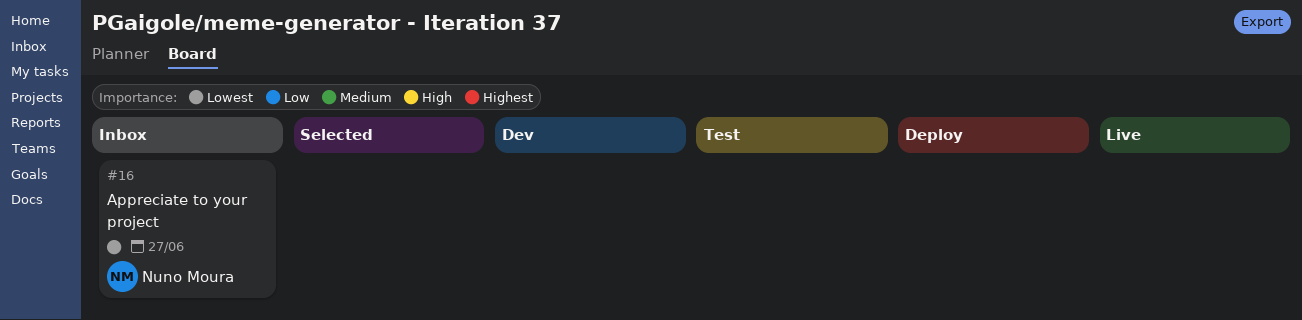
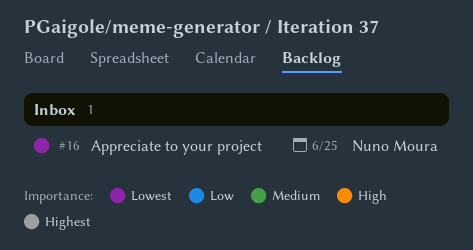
#16, due: Jun 27 -> Jun 25

